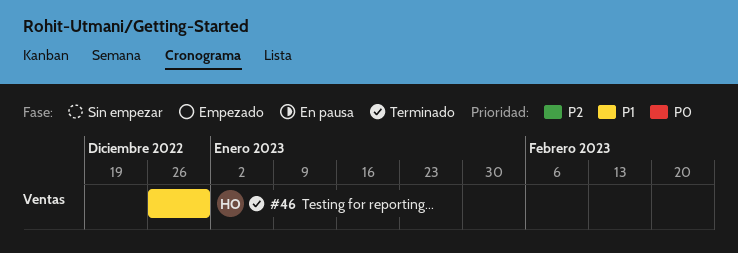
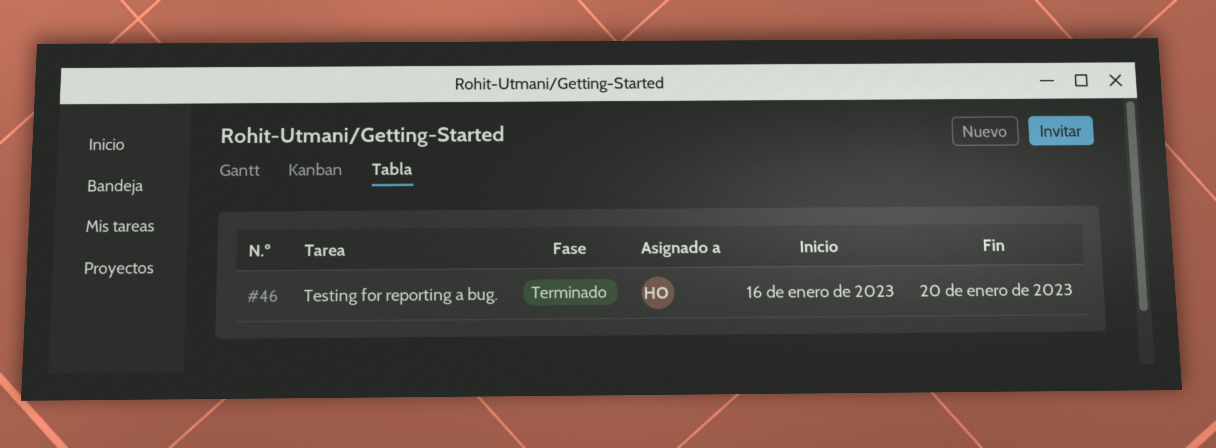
#46, start: Dec 26 -> Jan 16
#46, due: Dec 30 -> Jan 20

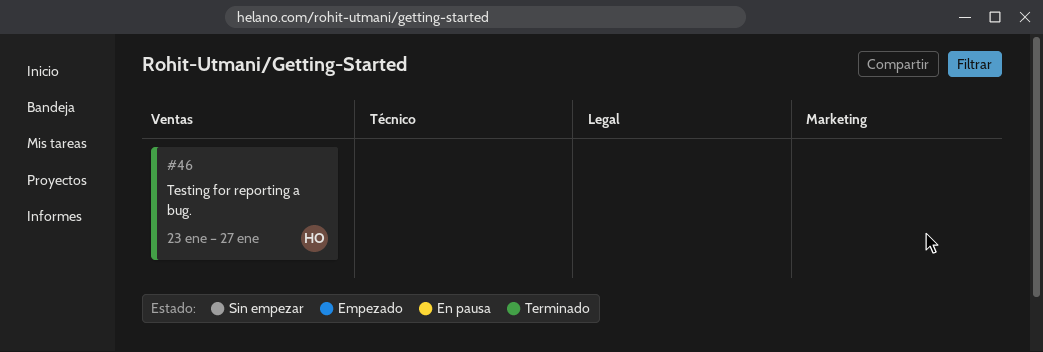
#46, start: Jan 16 -> Jan 23
#46, due: Jan 20 -> Jan 27

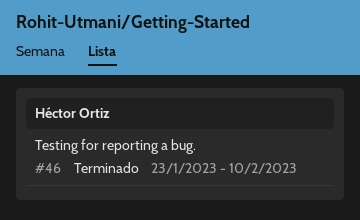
#46, due: Jan 27 -> Feb 10

